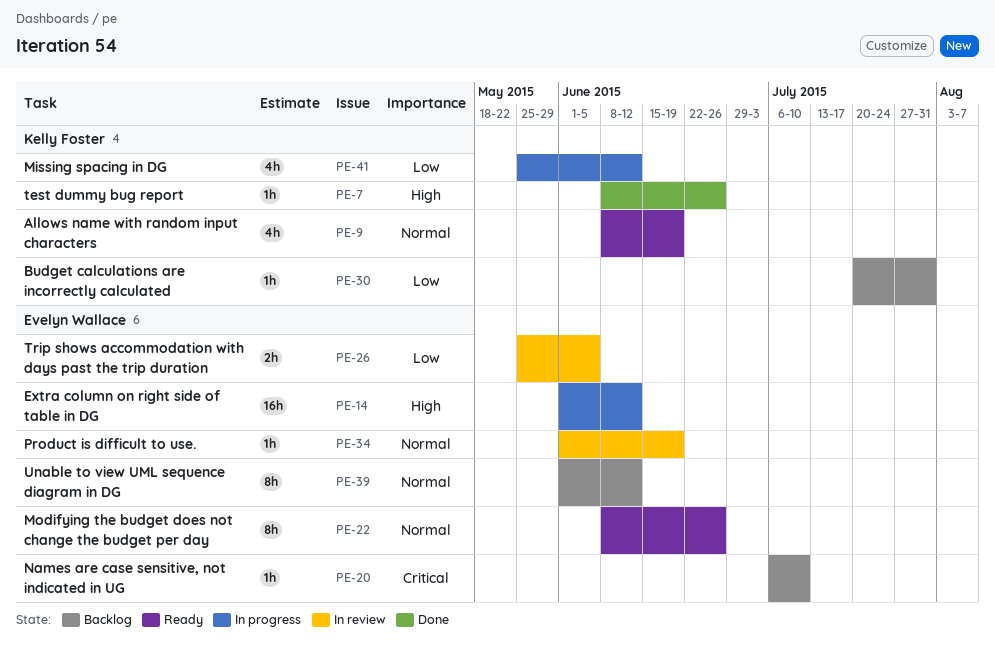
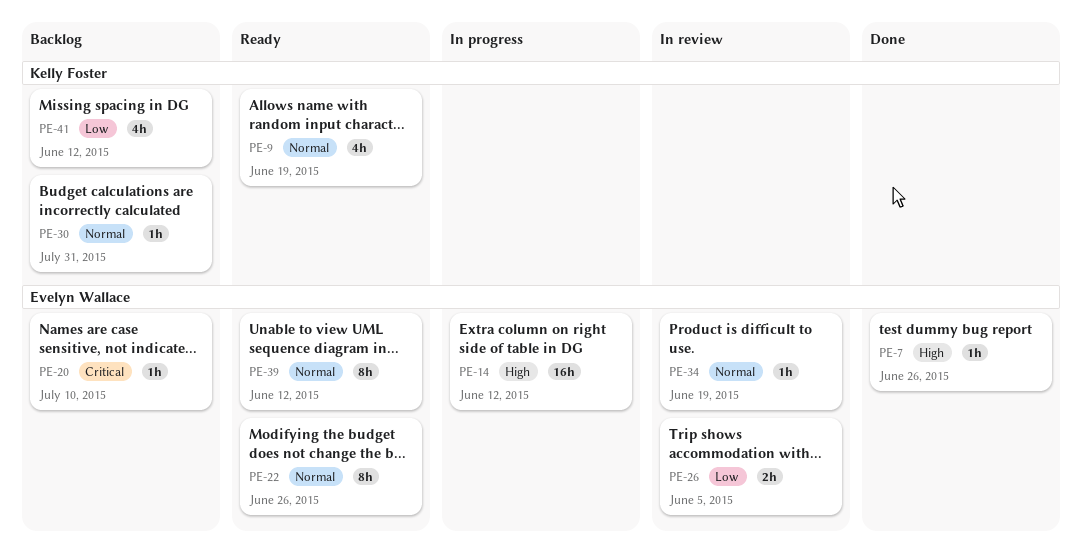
PE-7, owner: Kelly Foster -> Evelyn Wallace
PE-30, priority: Low -> Normal
PE-39, status: Backlog -> Ready
PE-41, status: In progress -> Backlog

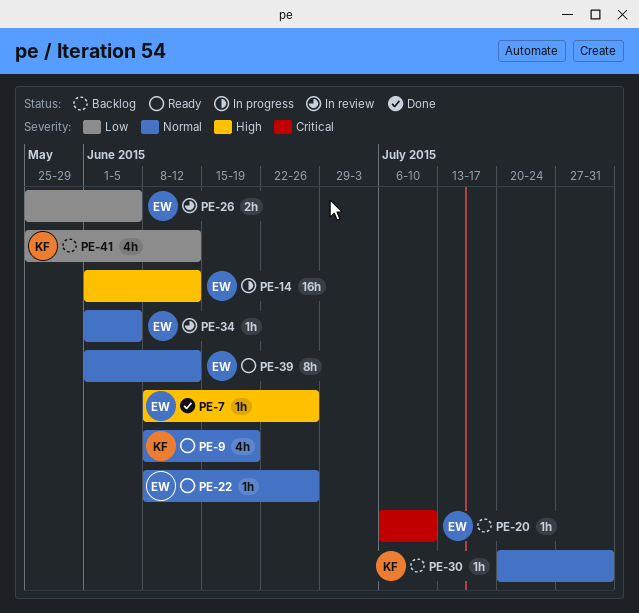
PE-22, estimate: 8h -> 1h
PE-34, due: Jun 19 -> Jun 5

